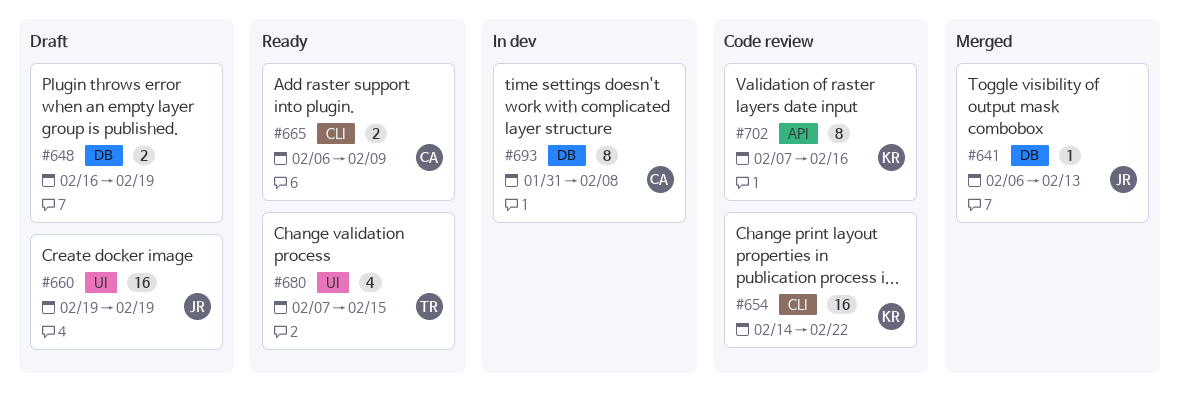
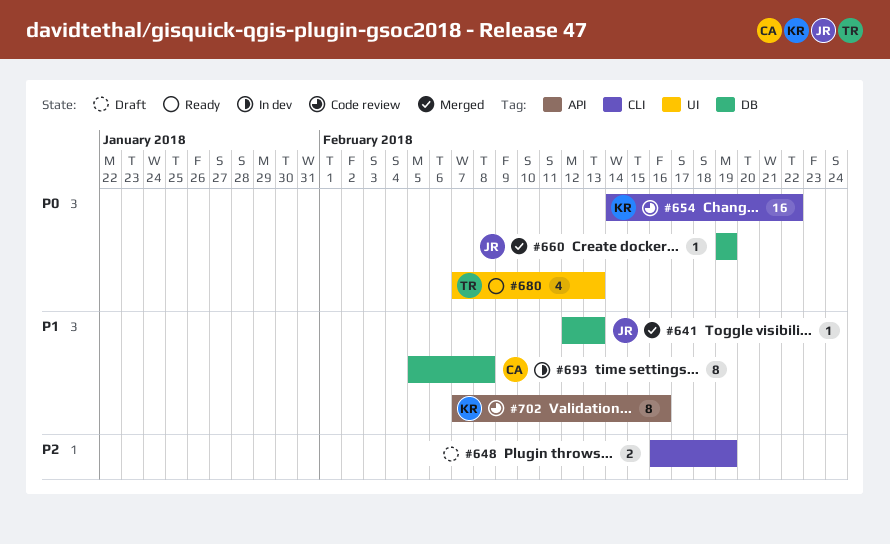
#641, start: Feb 6 -> Feb 12
#648, label: DB -> CLI
#660, status: Draft -> Merged
#660, label: UI -> DB
#660, estimate: 16 -> 1
#665: present -> none
#680, due: Feb 15 -> Feb 13
#693, start: Jan 31 -> Feb 5

